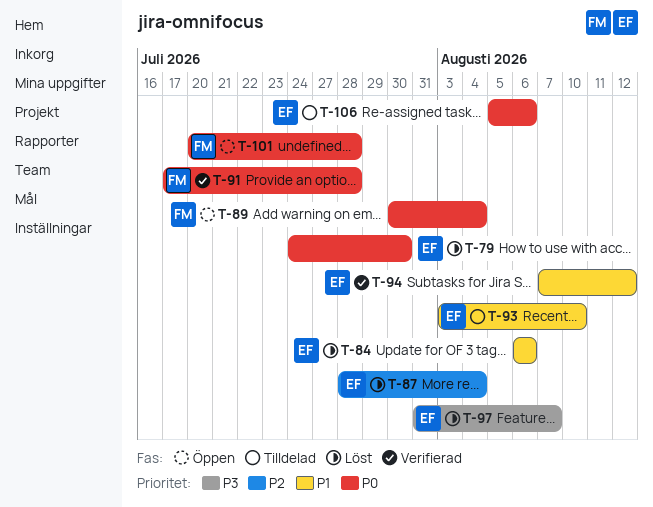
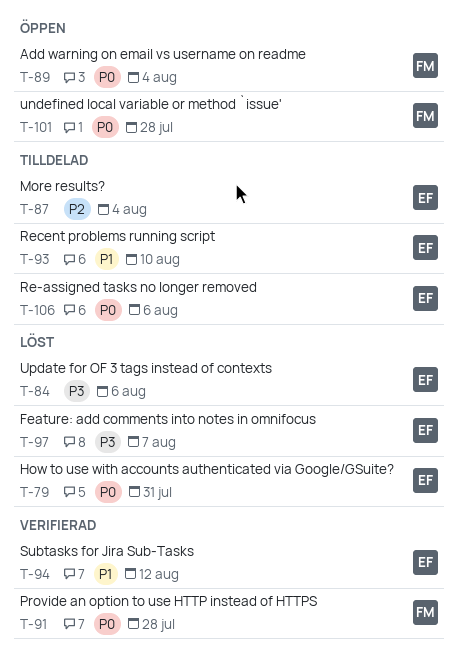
T-79, due: Jul 30 -> Jul 31
T-84, priority: P1 -> P3
T-87, status: Löst -> Tilldelad

